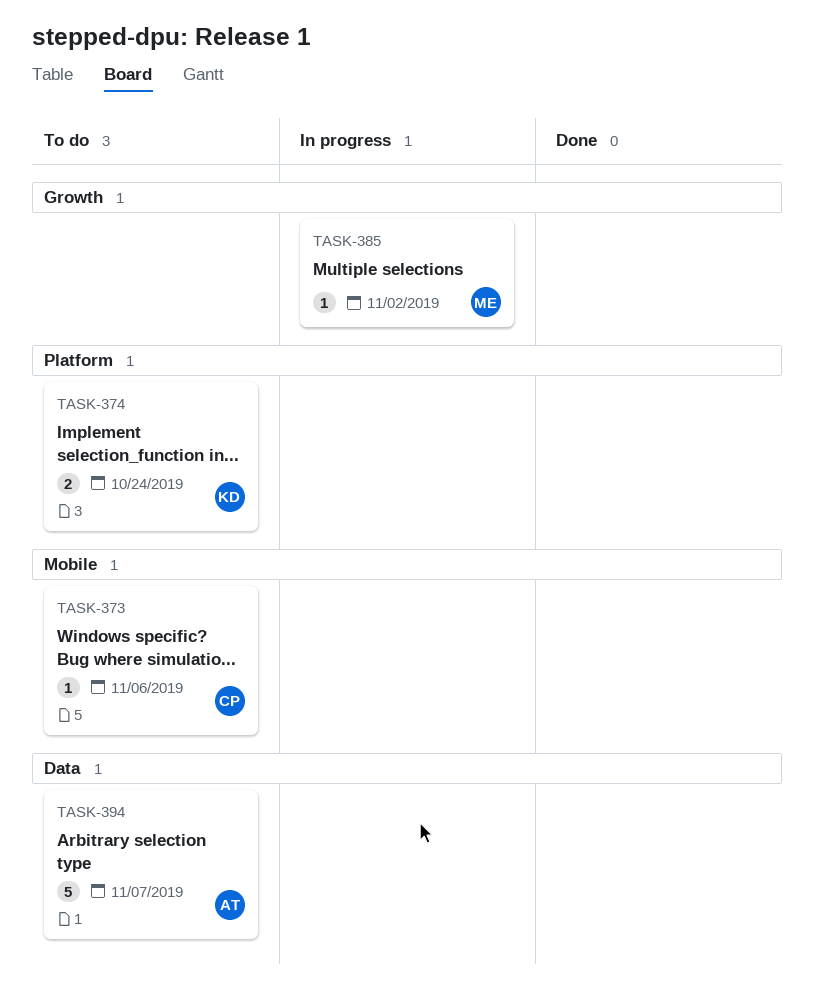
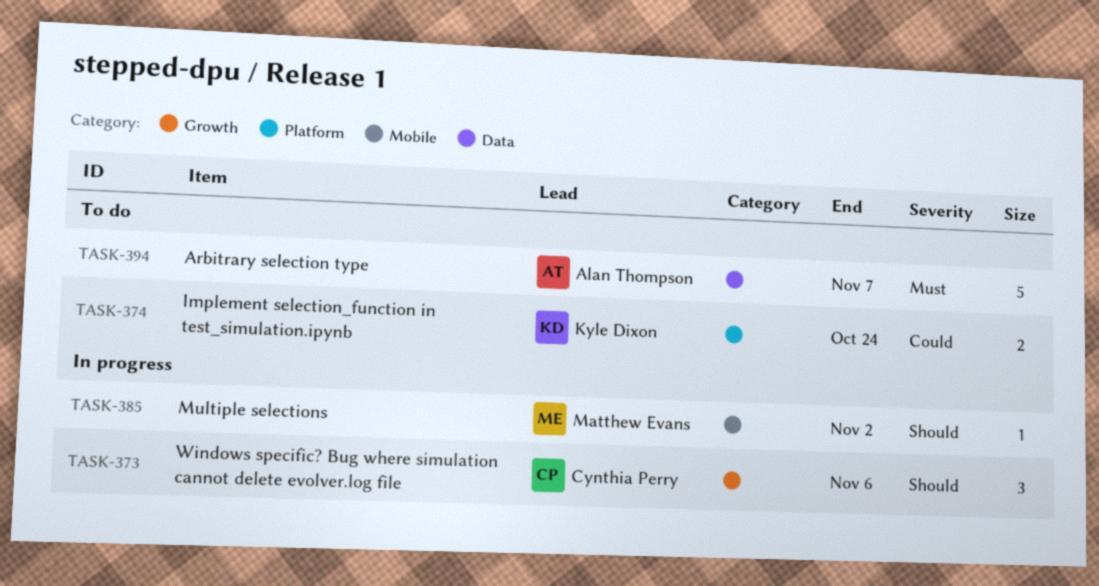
TASK-373, status: To do -> In progress
TASK-373, label: Mobile -> Growth
TASK-373, estimate: 1 -> 3
TASK-385, label: Growth -> Mobile

